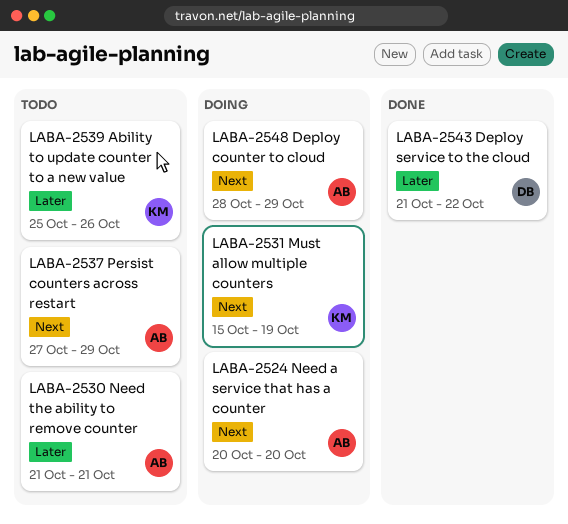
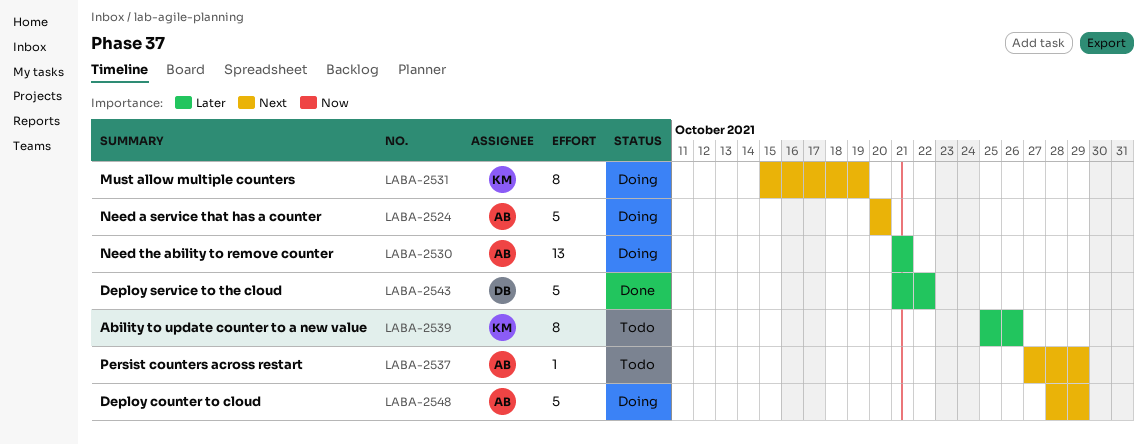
LABA-2530, status: Todo -> Doing

